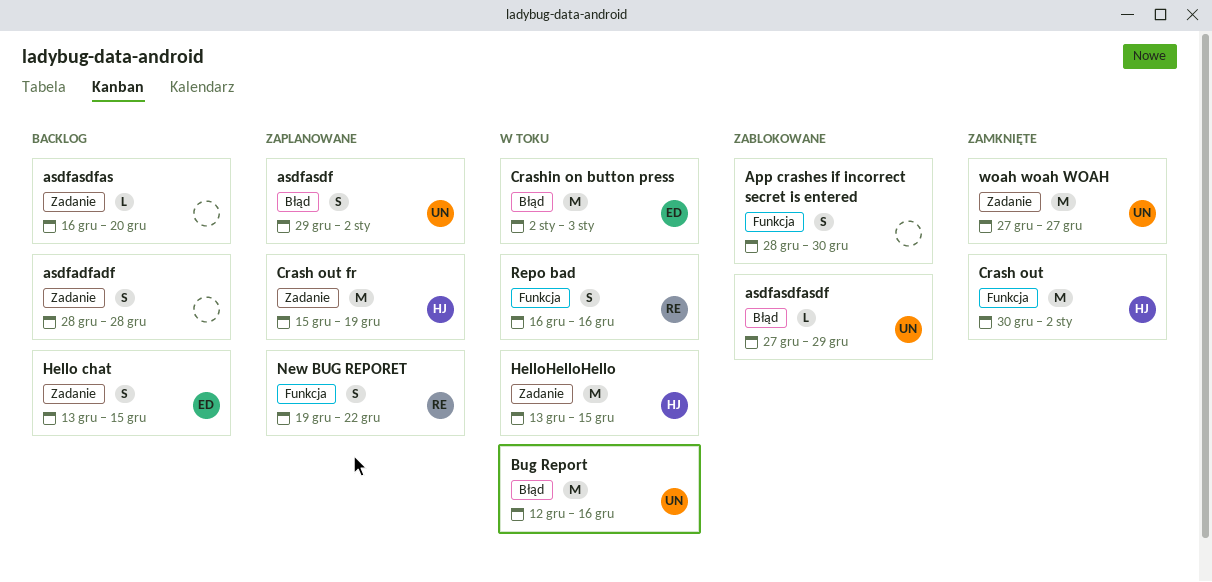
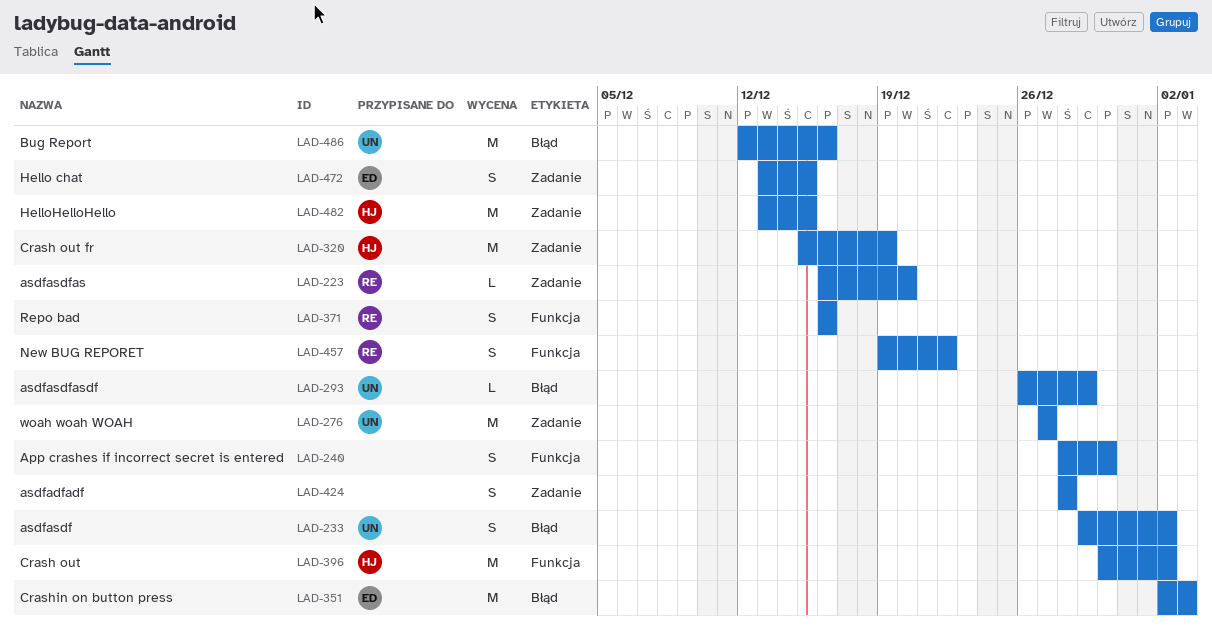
asdfasdfas, owner: none -> RE
asdfasdfasdf, start: Dec 27 -> Dec 26

